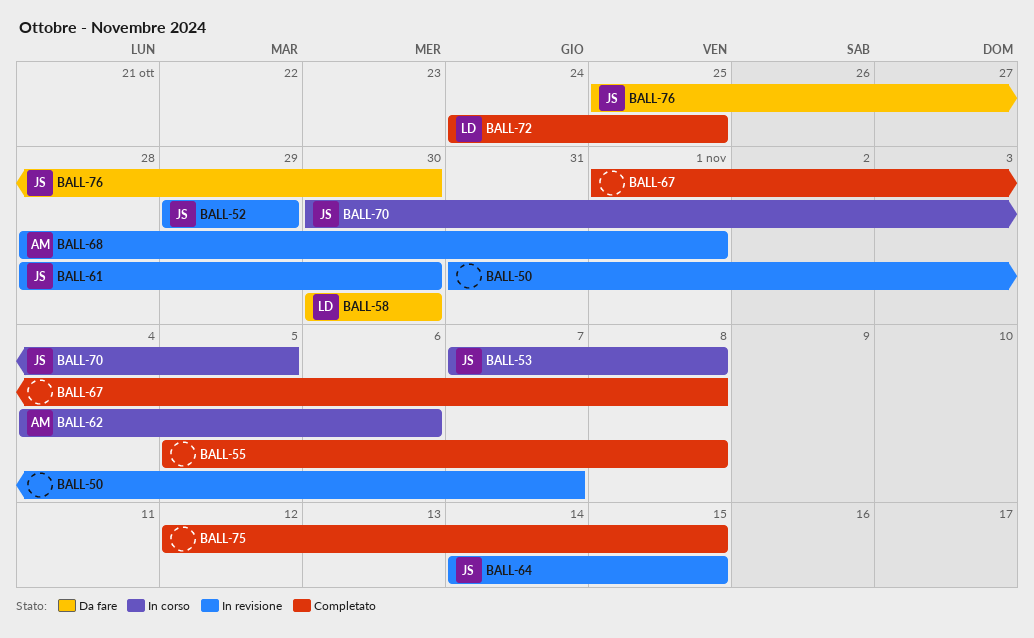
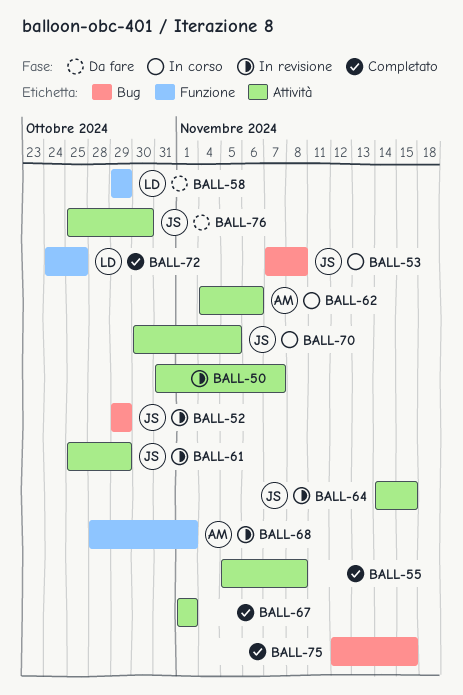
BALL-58, start: Oct 30 -> Oct 29
BALL-58, due: Oct 30 -> Oct 29
BALL-61, start: Oct 28 -> Oct 25
BALL-61, due: Oct 30 -> Oct 29
BALL-67, due: Nov 8 -> Nov 1

